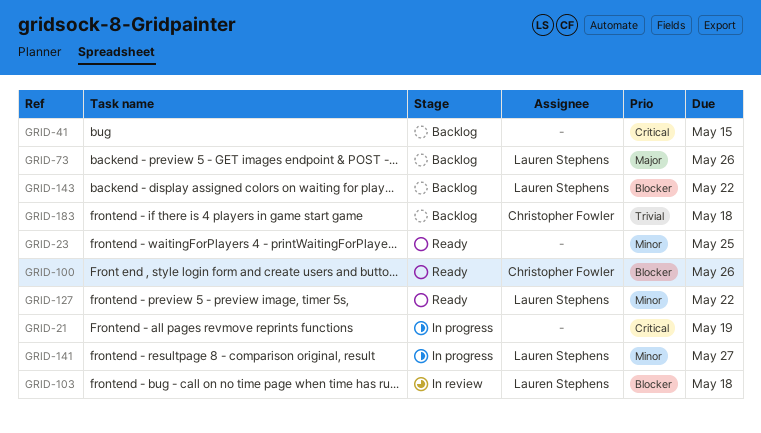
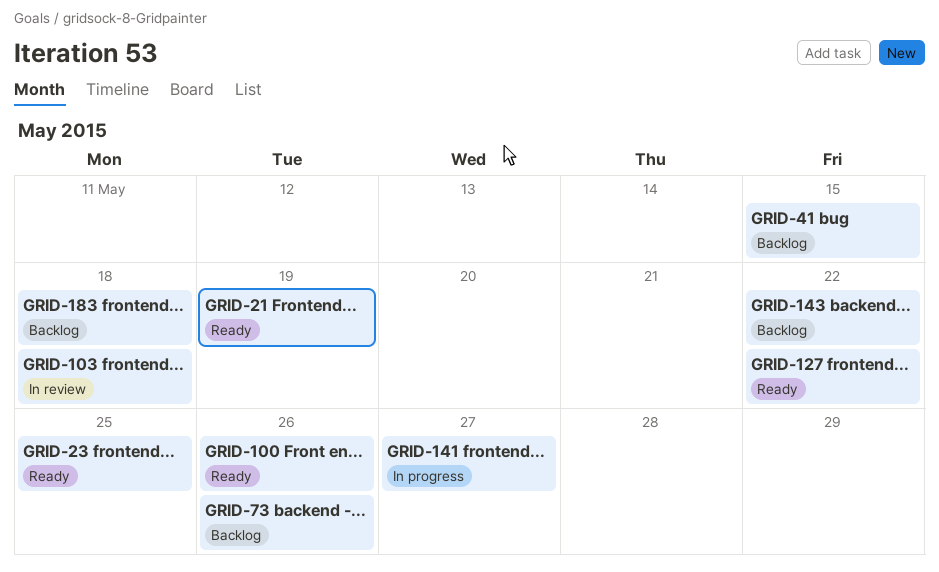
GRID-21, status: In progress -> Ready

